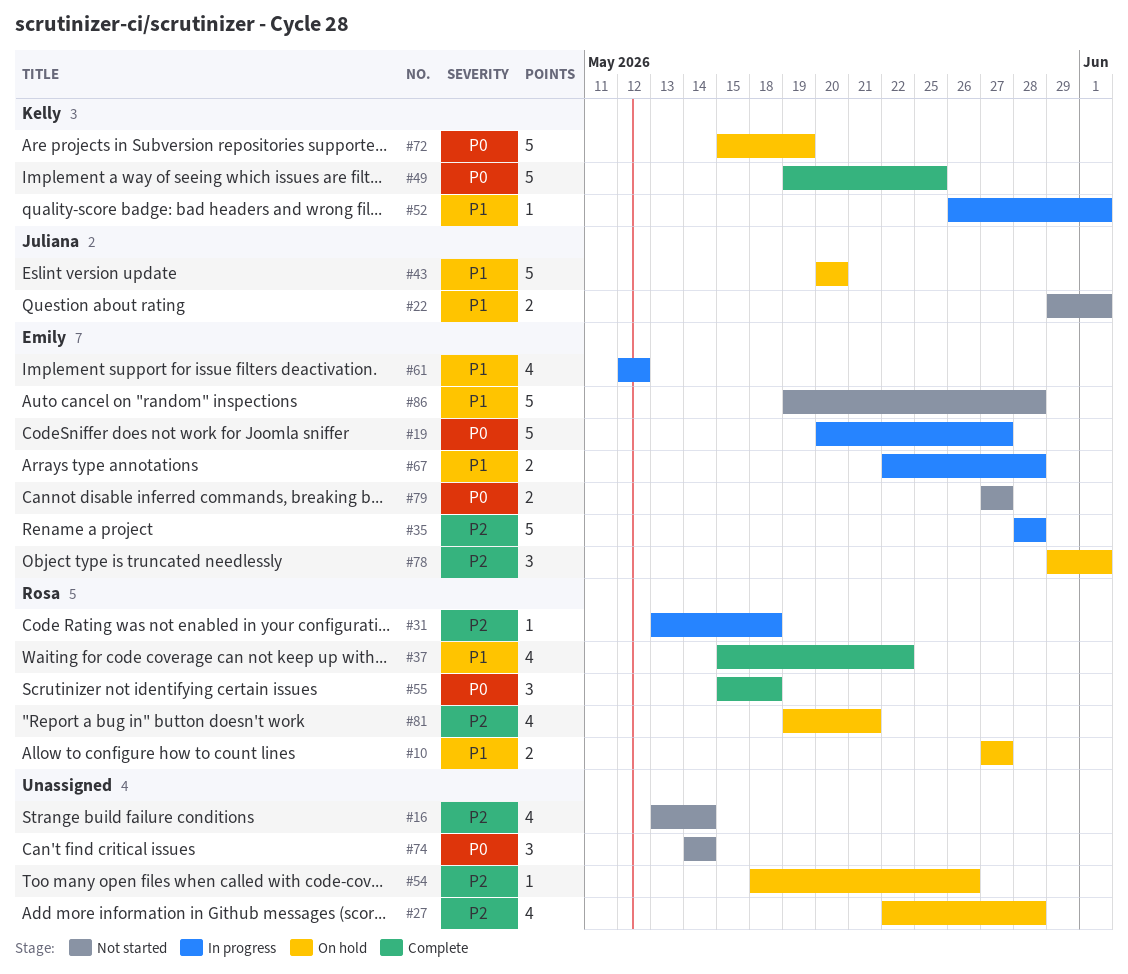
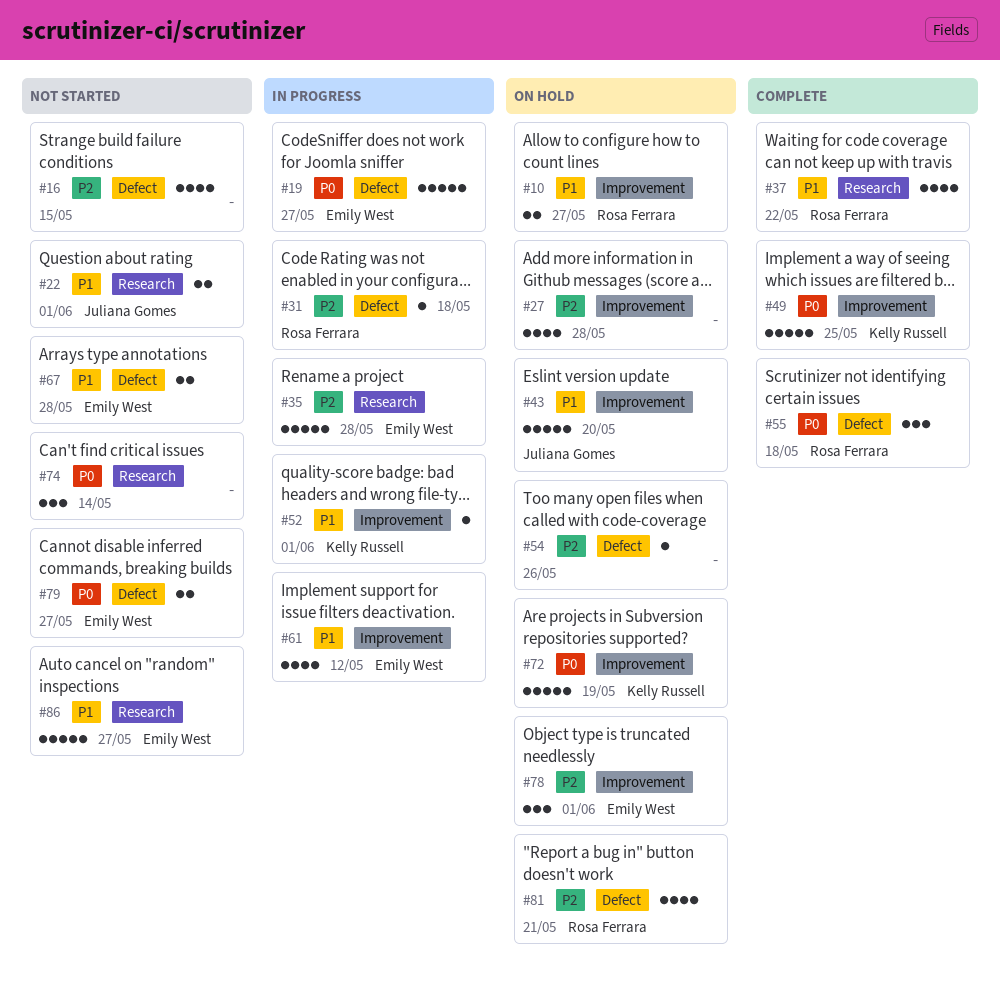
#16, due: May 14 -> May 15
#67, status: In progress -> Not started
#86, due: May 28 -> May 27

